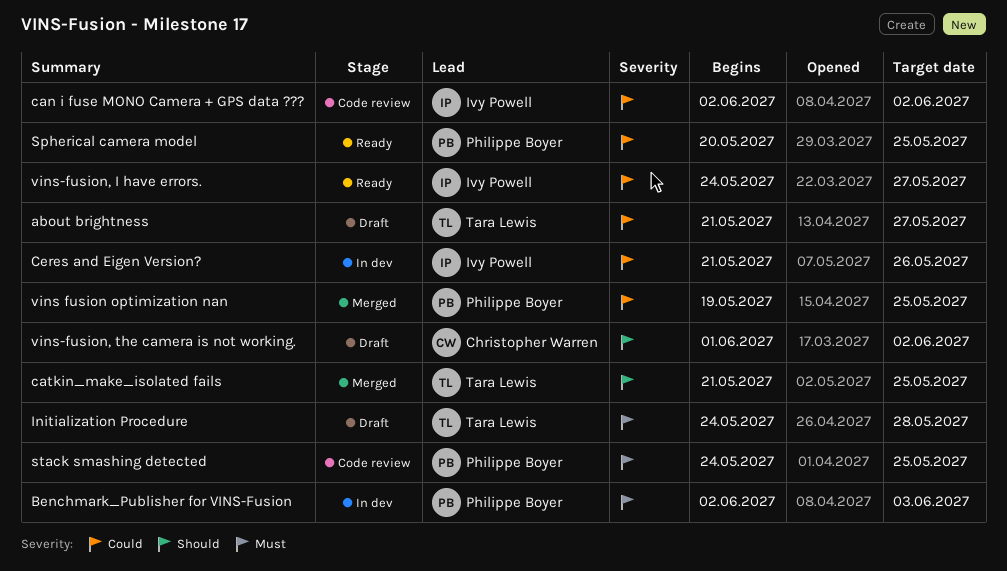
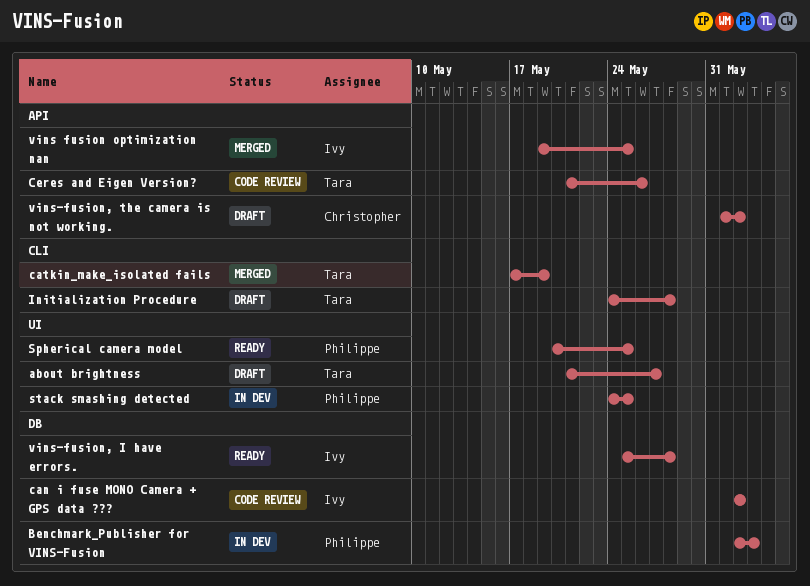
catkin_make_isolated fails, start: May 21 -> May 17
catkin_make_isolated fails, due: May 25 -> May 19
Ceres and Eigen Version?, status: In dev -> Code review
Ceres and Eigen Version?, owner: Ivy Powell -> Tara Lewis
stack smashing detected, status: Code review -> In dev
vins fusion optimization nan, owner: Philippe Boyer -> Ivy Powell
vins-fusion, I have errors., start: May 24 -> May 25
vins-fusion, I have errors., due: May 27 -> May 28

